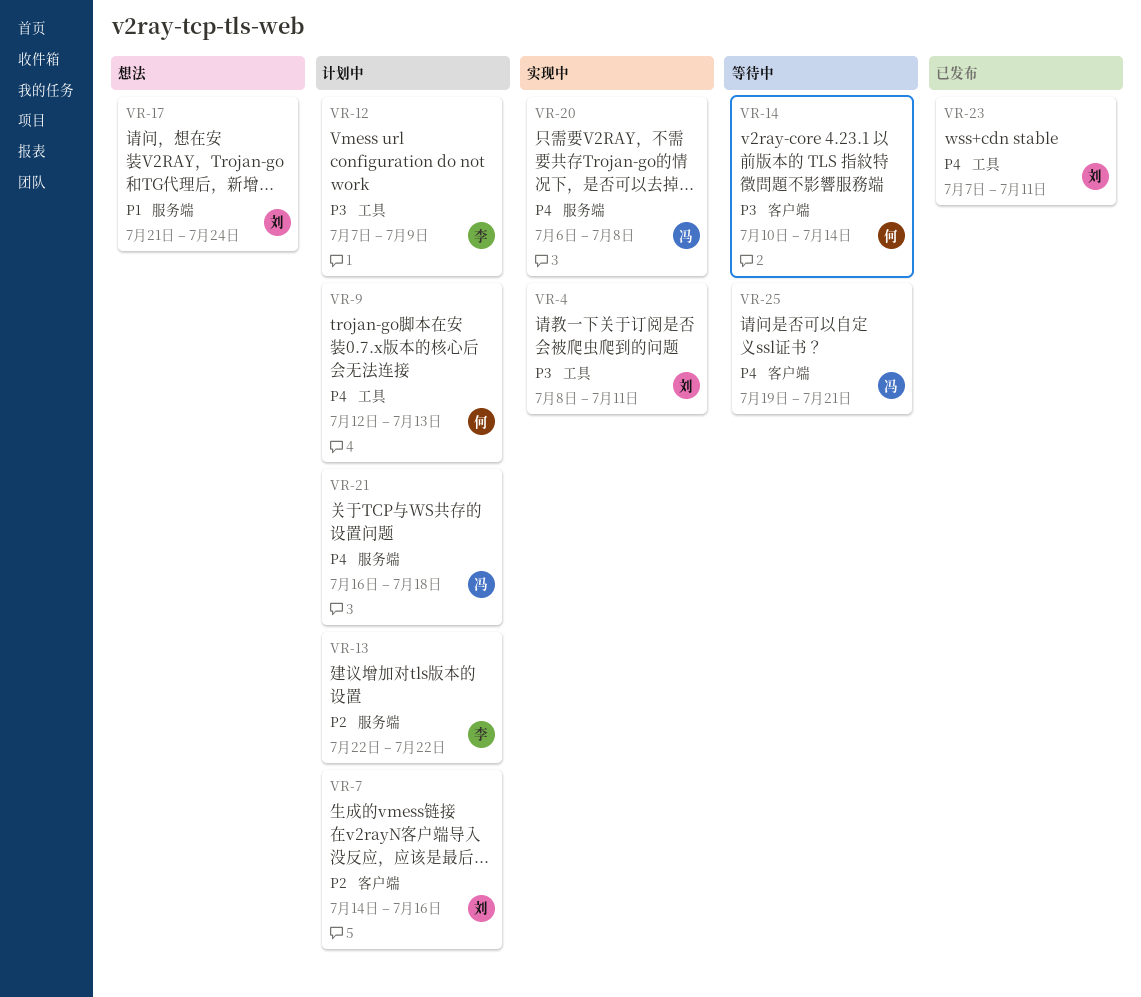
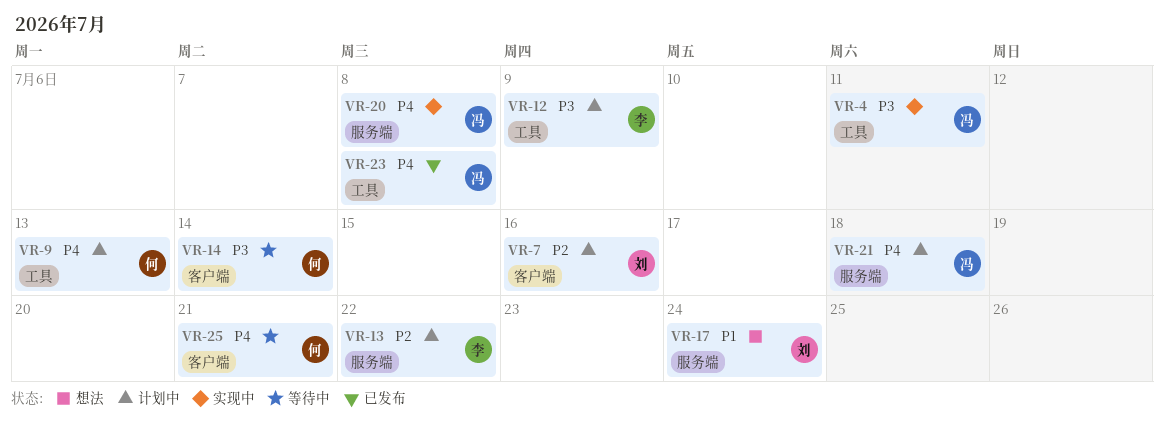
VR-4, owner: 刘 -> 冯
VR-23, owner: 刘 -> 冯
VR-23, due: Jul 11 -> Jul 8
VR-25, owner: 冯 -> 何

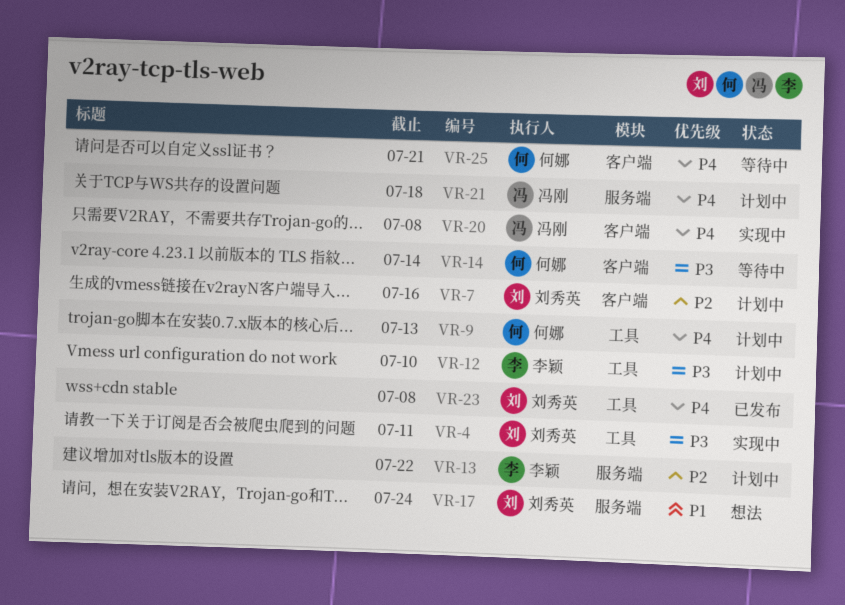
VR-4, owner: 冯刚 -> 刘秀英
VR-12, due: Jul 9 -> Jul 10
VR-20, label: 服务端 -> 客户端
VR-23, owner: 冯刚 -> 刘秀英

